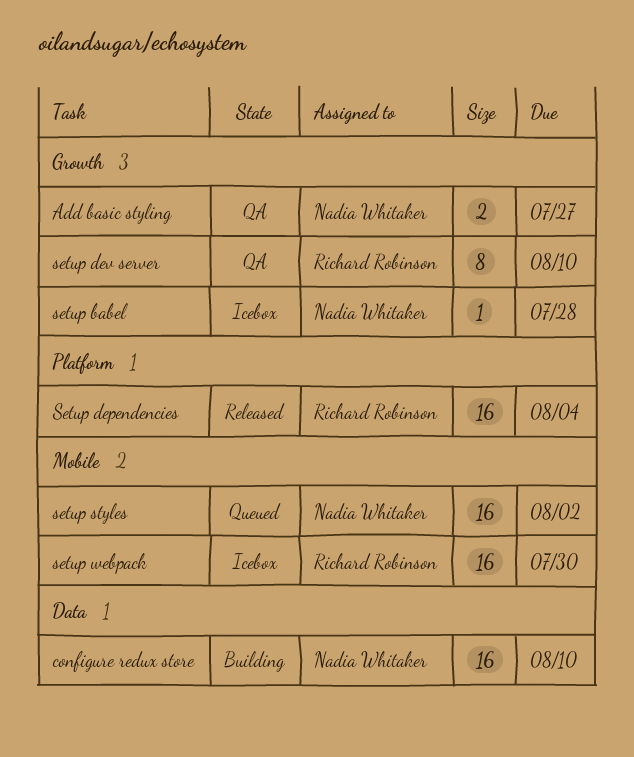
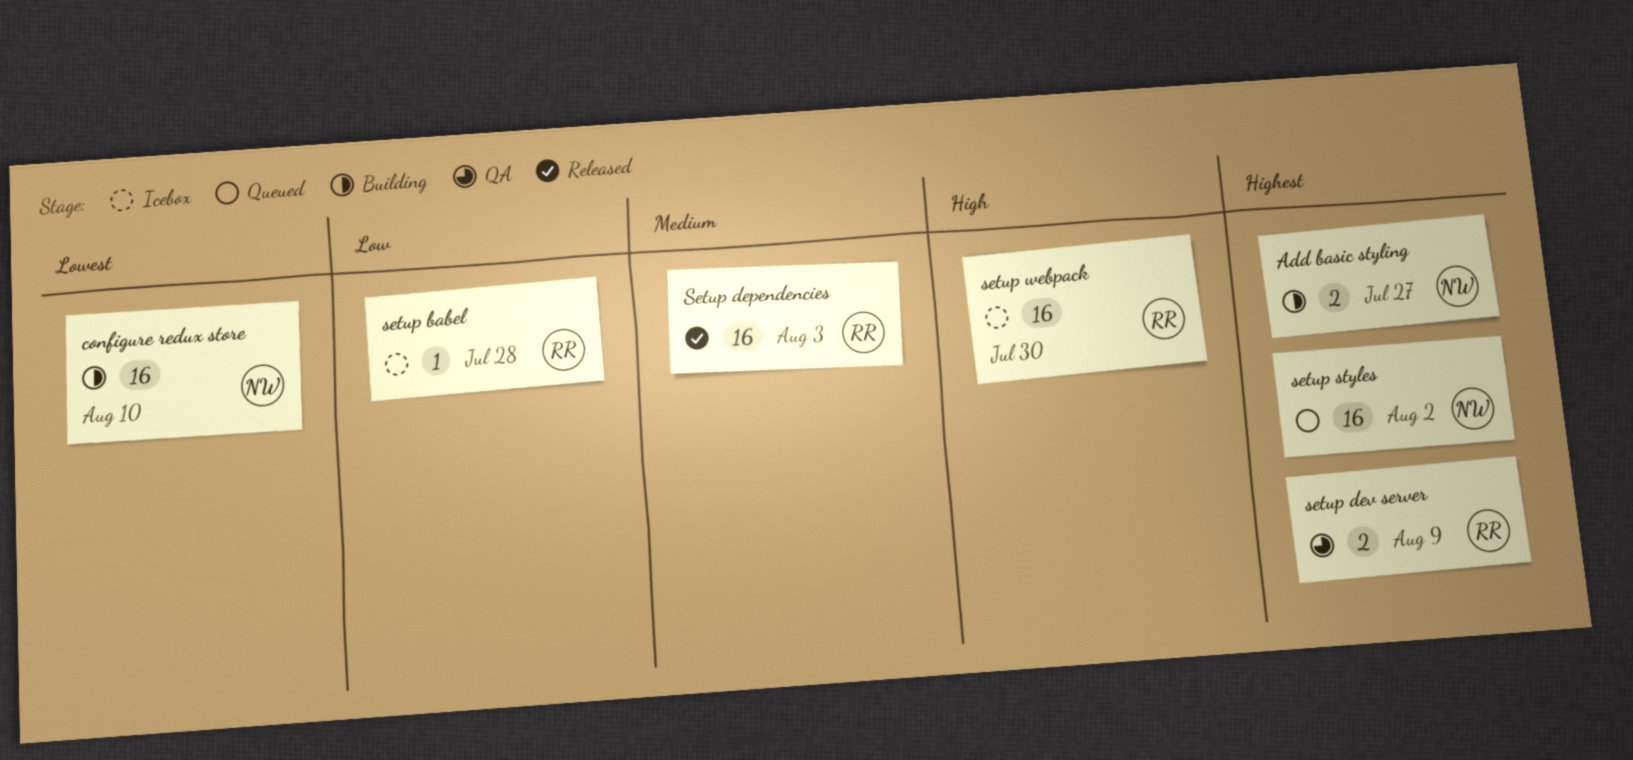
Add basic styling, status: QA -> Building
setup babel, owner: Nadia Whitaker -> Richard Robinson
Setup dependencies, due: Aug 4 -> Aug 3
setup dev server, estimate: 8 -> 2
setup dev server, due: Aug 10 -> Aug 9

